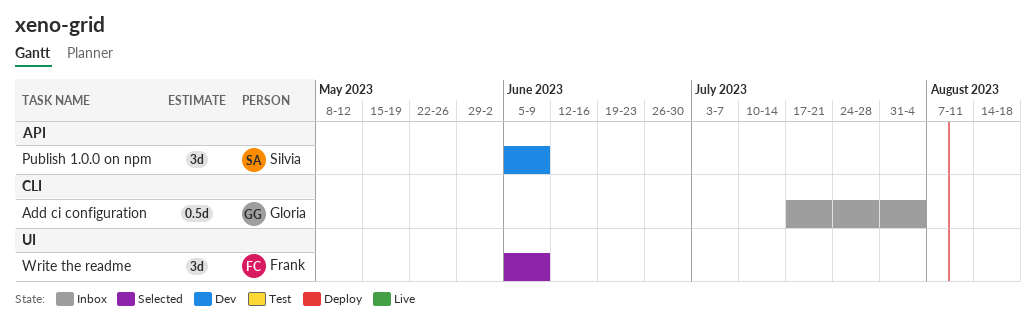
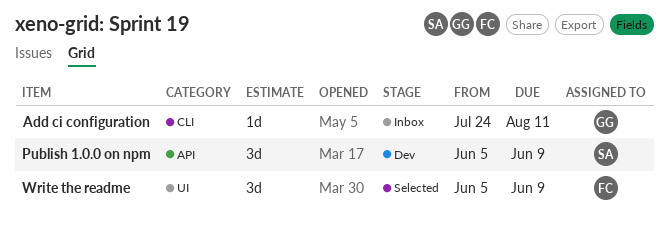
Add ci configuration, estimate: 0.5d -> 1d
Add ci configuration, start: Jul 17 -> Jul 24
Add ci configuration, due: Aug 4 -> Aug 11

